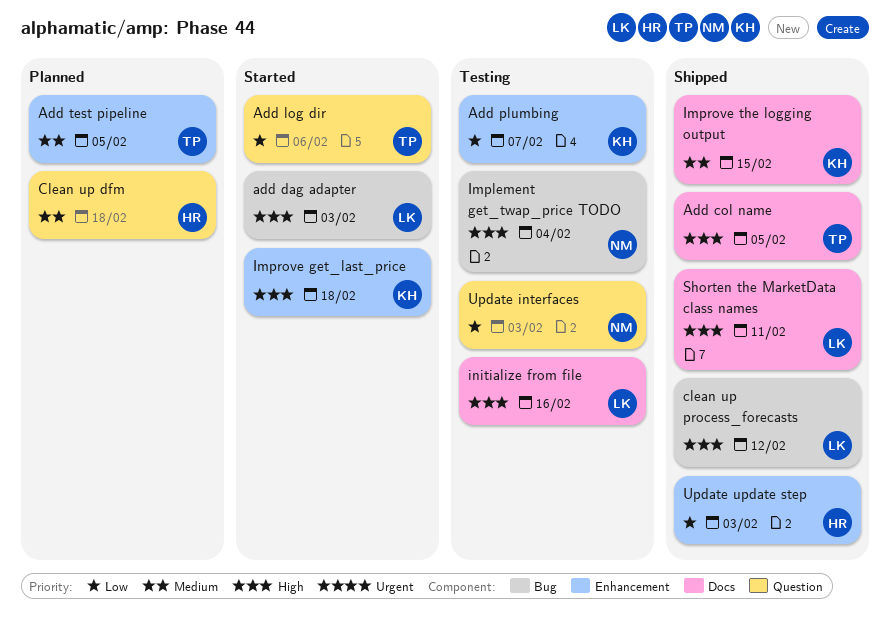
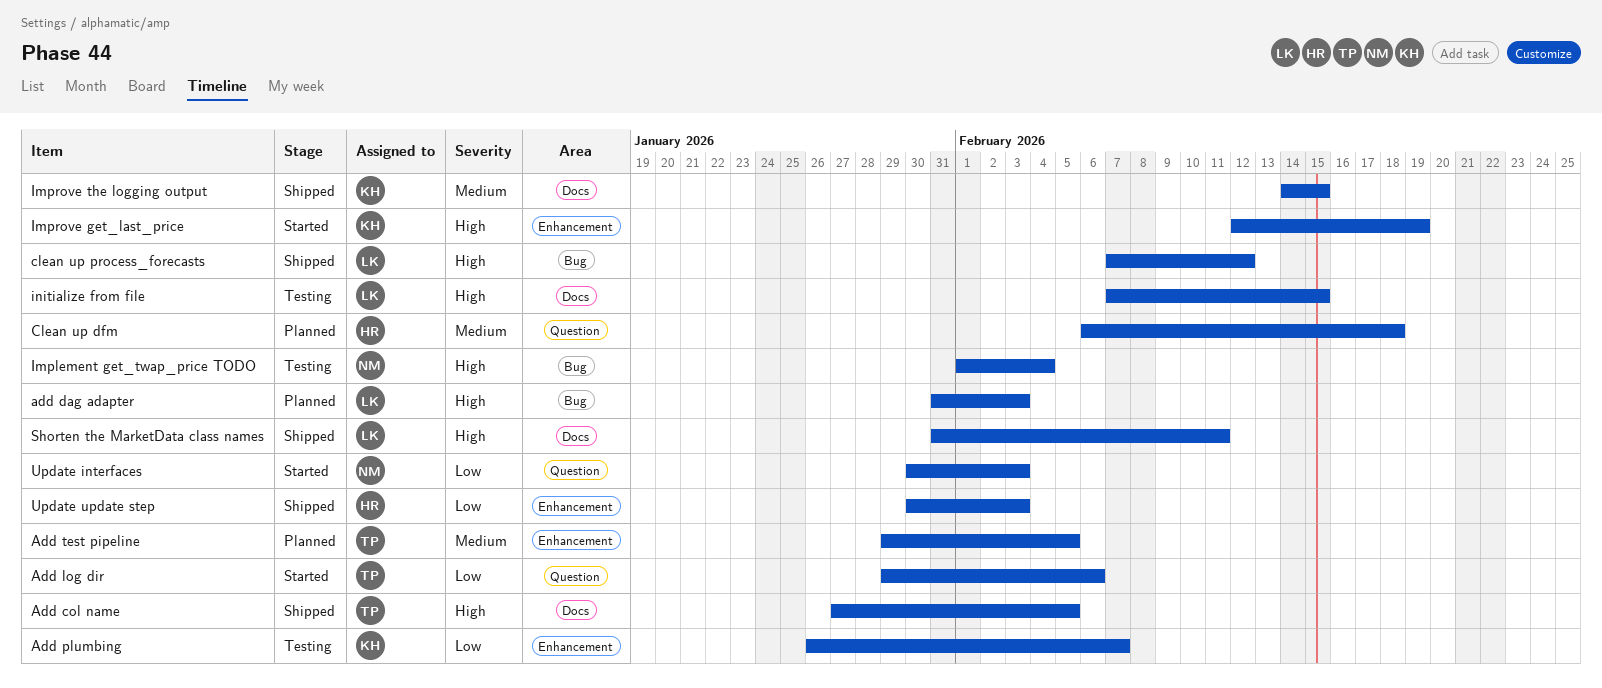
add dag adapter, status: Started -> Planned
Improve get_last_price, due: Feb 18 -> Feb 19
initialize from file, due: Feb 16 -> Feb 15
Update interfaces, status: Testing -> Started

